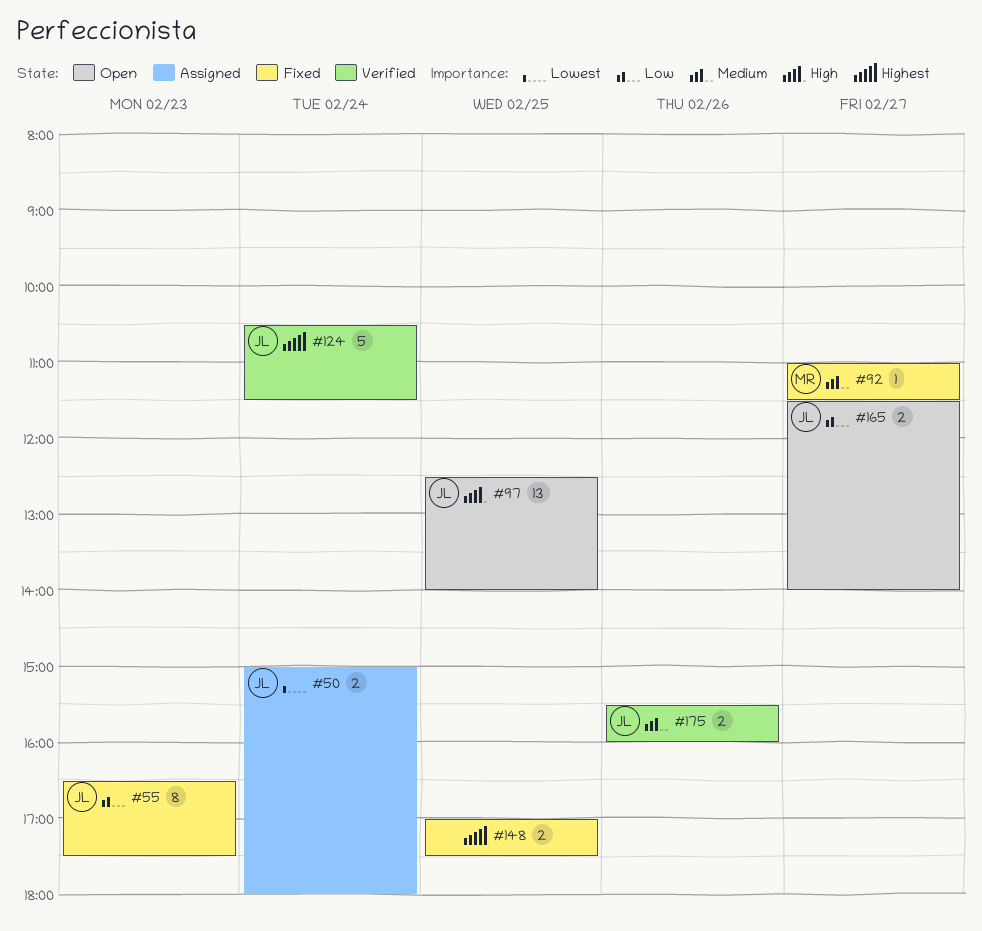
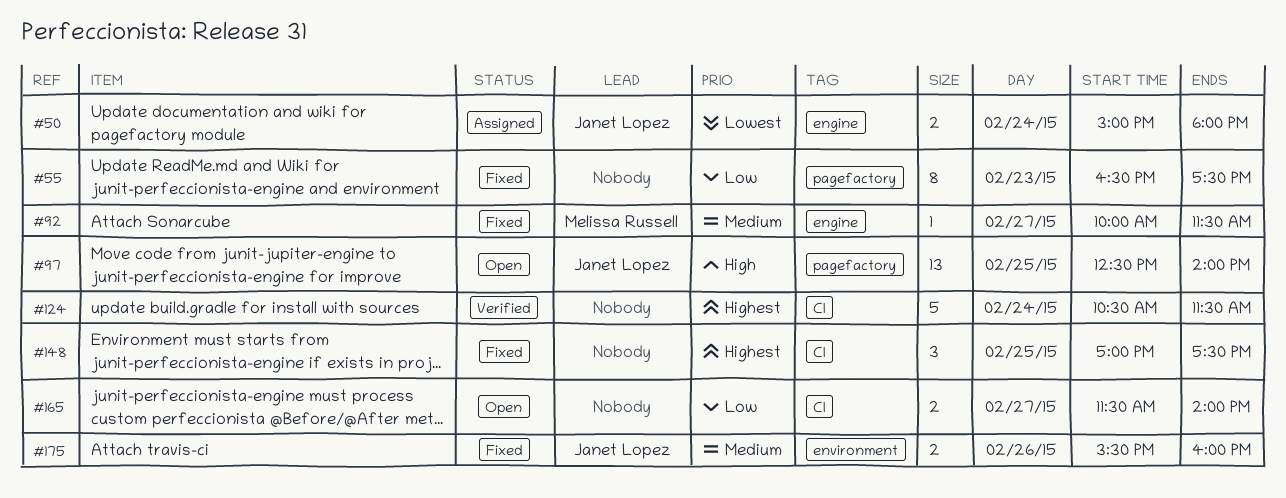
#55, owner: Janet Lopez -> none
#92, begins: 11:00 -> 10:00
#124, owner: Janet Lopez -> none
#148, estimate: 2 -> 3
#165, owner: Janet Lopez -> none
#175, status: Verified -> Fixed

